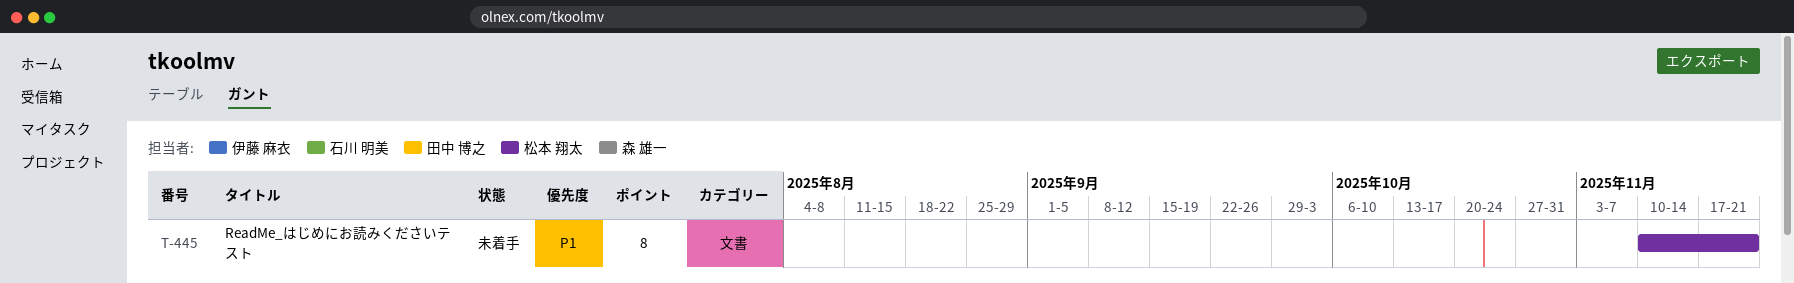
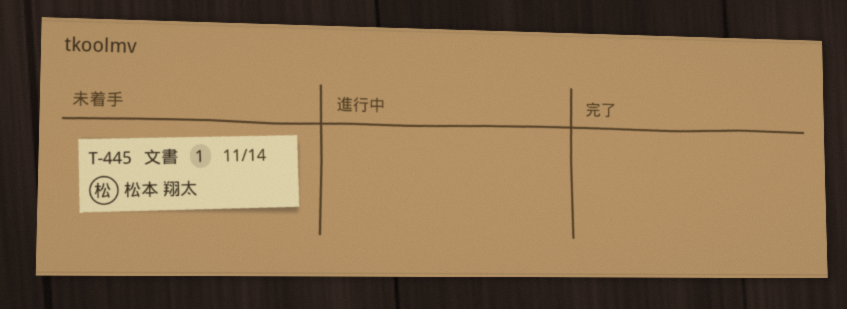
T-445, estimate: 8 -> 1
T-445, due: Nov 21 -> Nov 14

